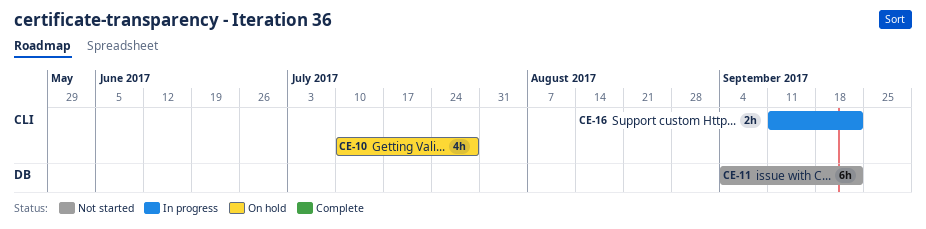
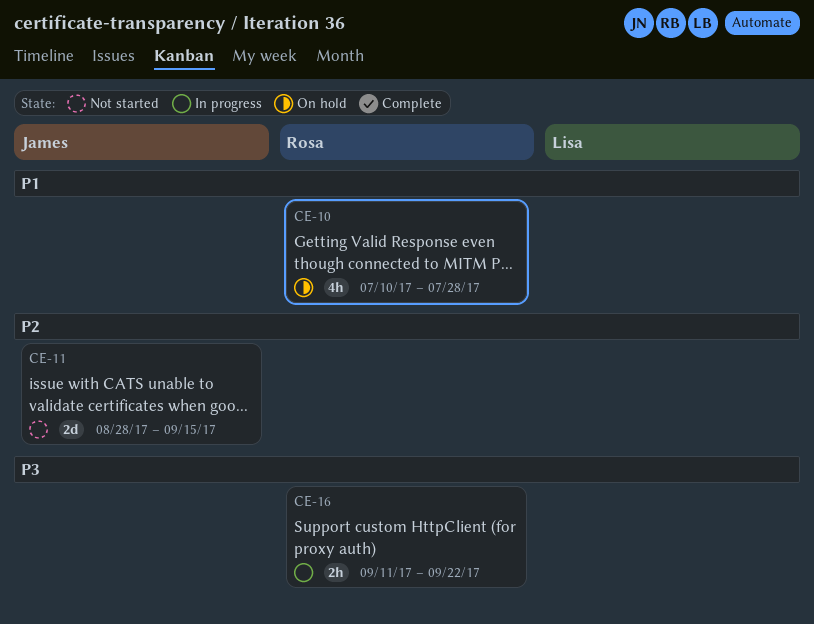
CE-11, estimate: 6h -> 2d
CE-11, start: Sep 4 -> Aug 28
CE-11, due: Sep 22 -> Sep 15

